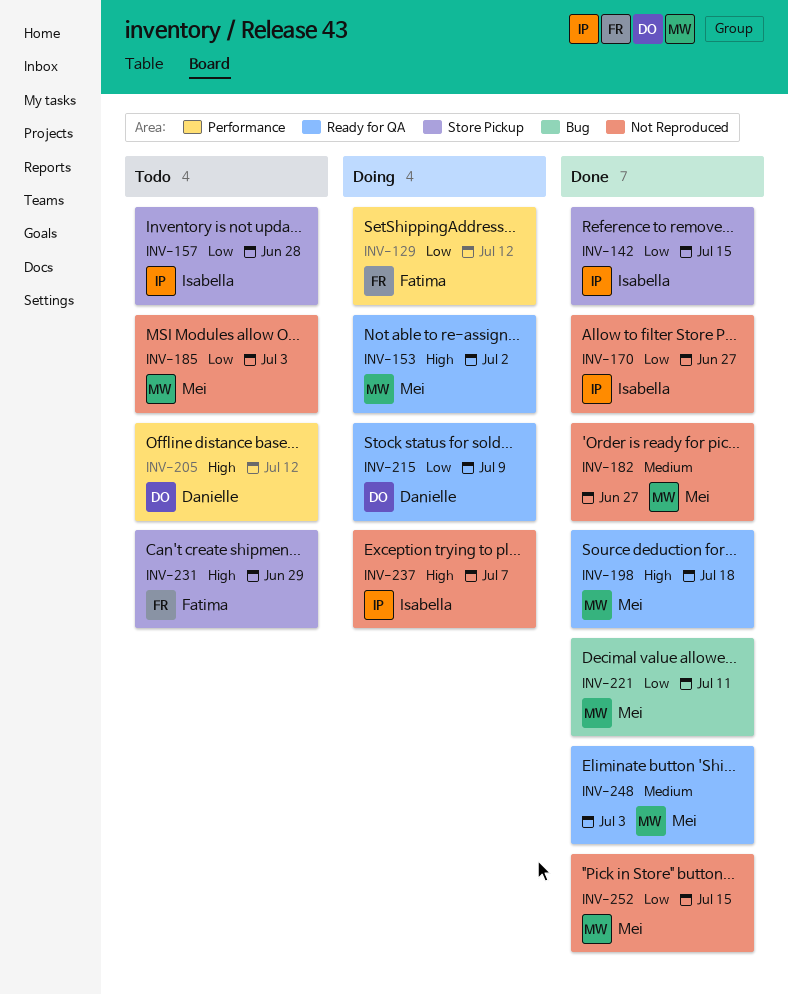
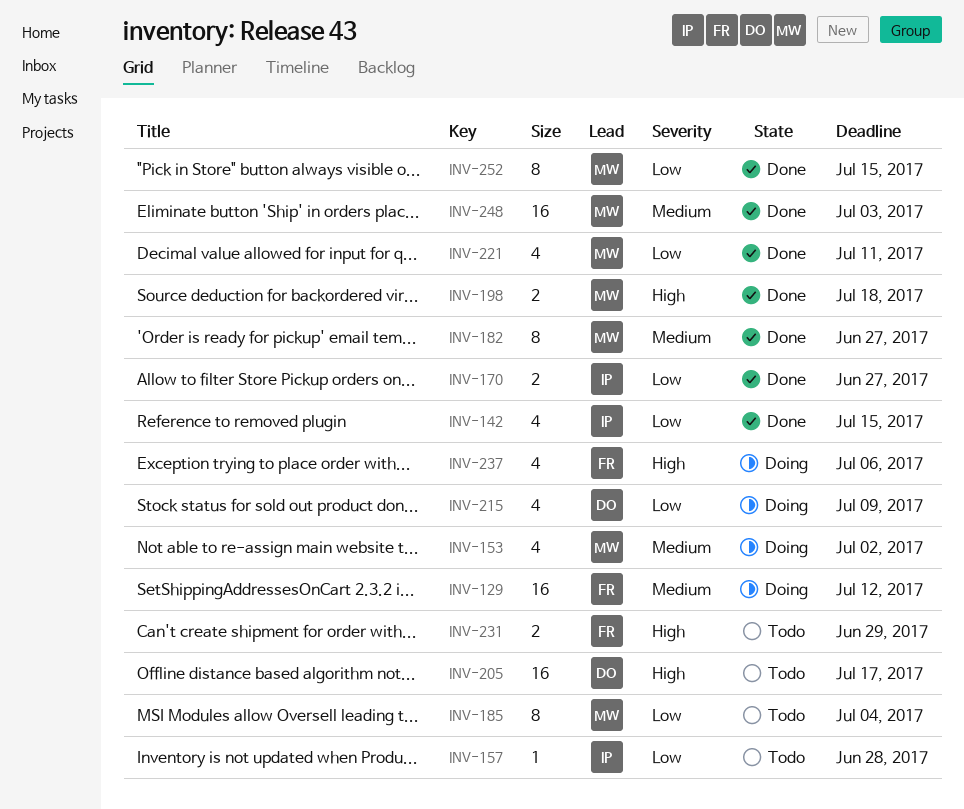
INV-129, priority: Low -> Medium
INV-153, priority: High -> Medium
INV-185, due: Jul 3 -> Jul 4
INV-205, due: Jul 12 -> Jul 17
INV-237, owner: Isabella -> Fatima
INV-237, due: Jul 7 -> Jul 6

